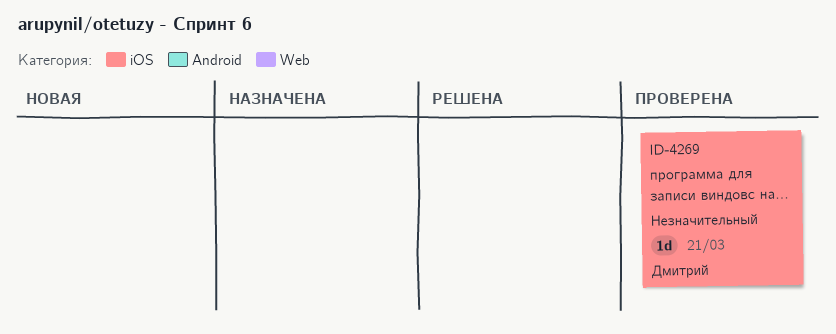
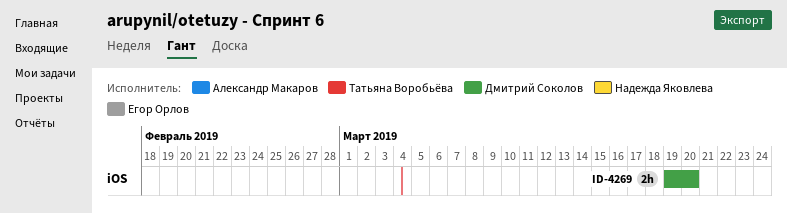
ID-4269, estimate: 1d -> 2h
ID-4269, due: Mar 21 -> Mar 20

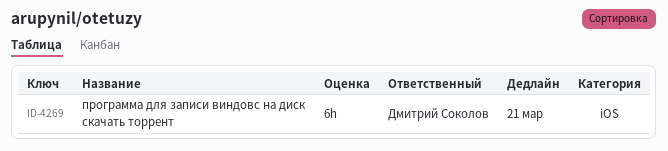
ID-4269, estimate: 2h -> 6h
ID-4269, due: Mar 20 -> Mar 21

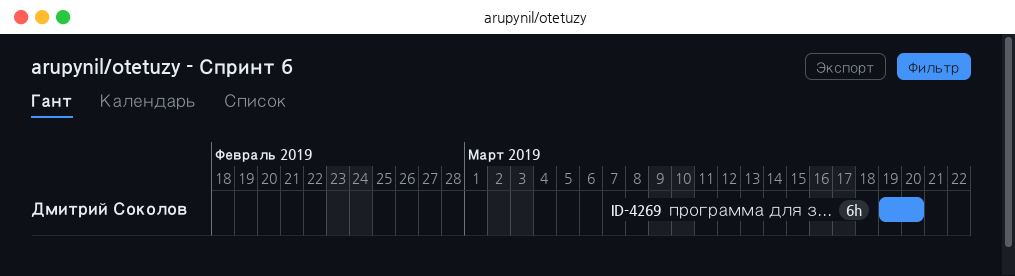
ID-4269, due: Mar 21 -> Mar 20

